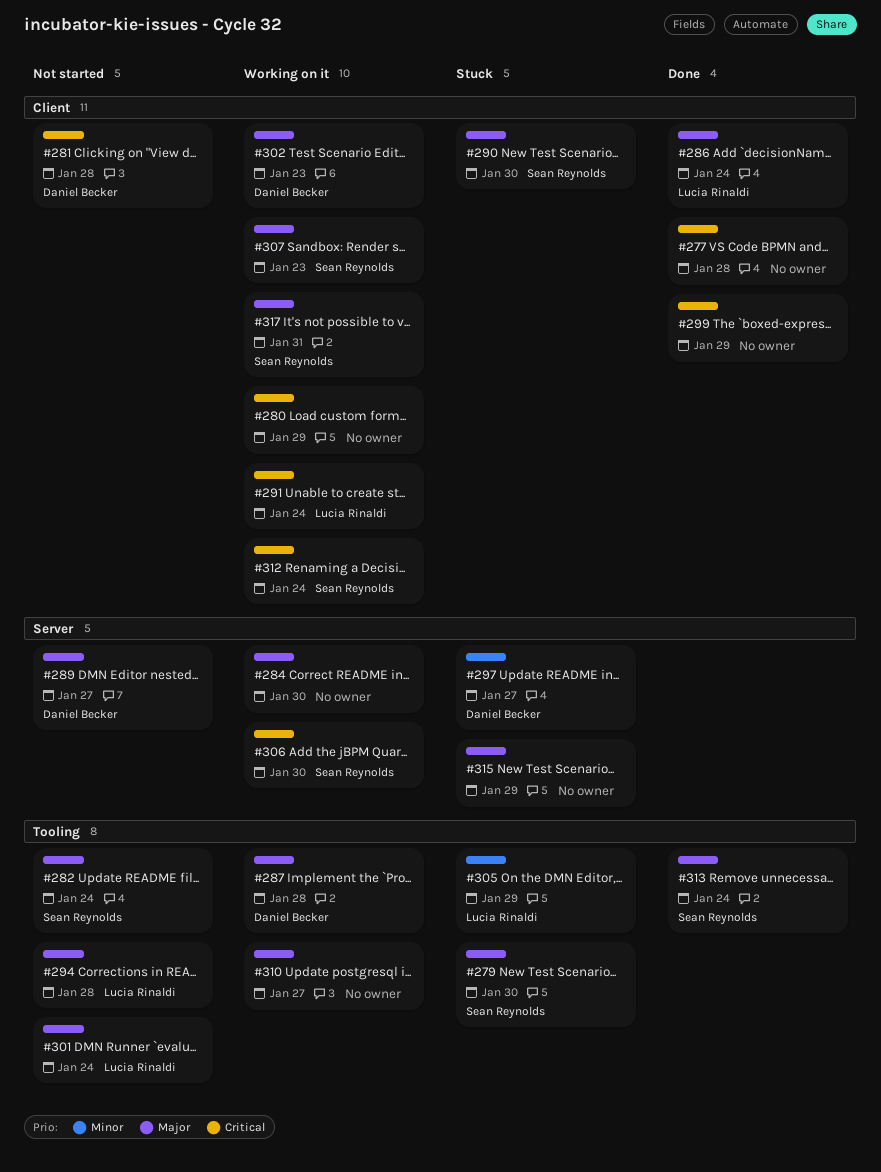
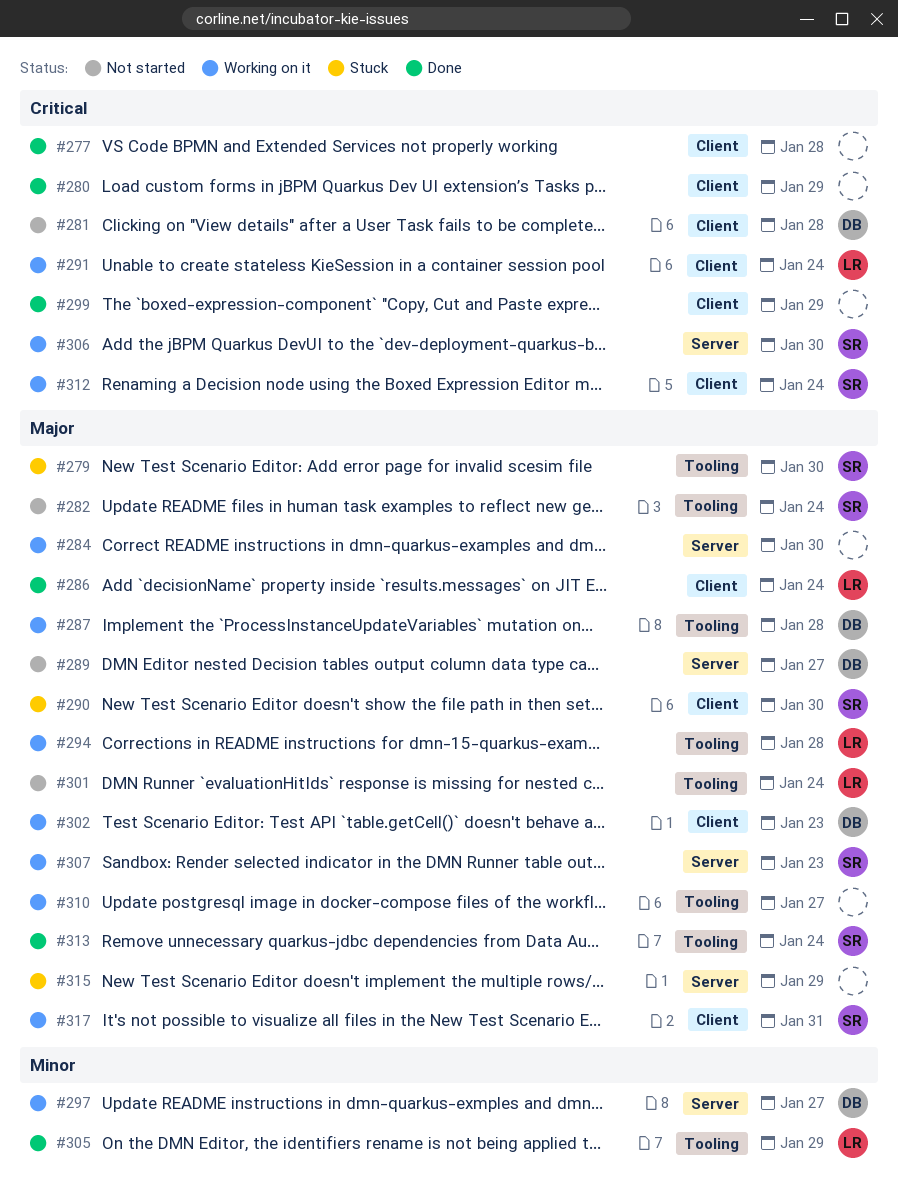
#280, status: Working on it -> Done
#294, status: Not started -> Working on it
#297, status: Stuck -> Working on it
#305, status: Stuck -> Done
#307, label: Client -> Server

